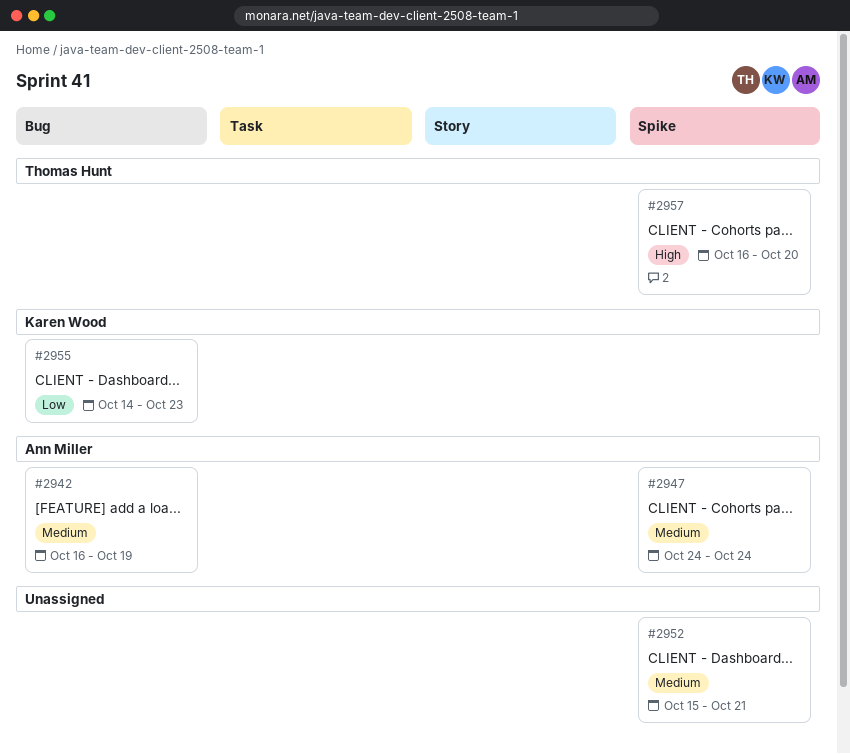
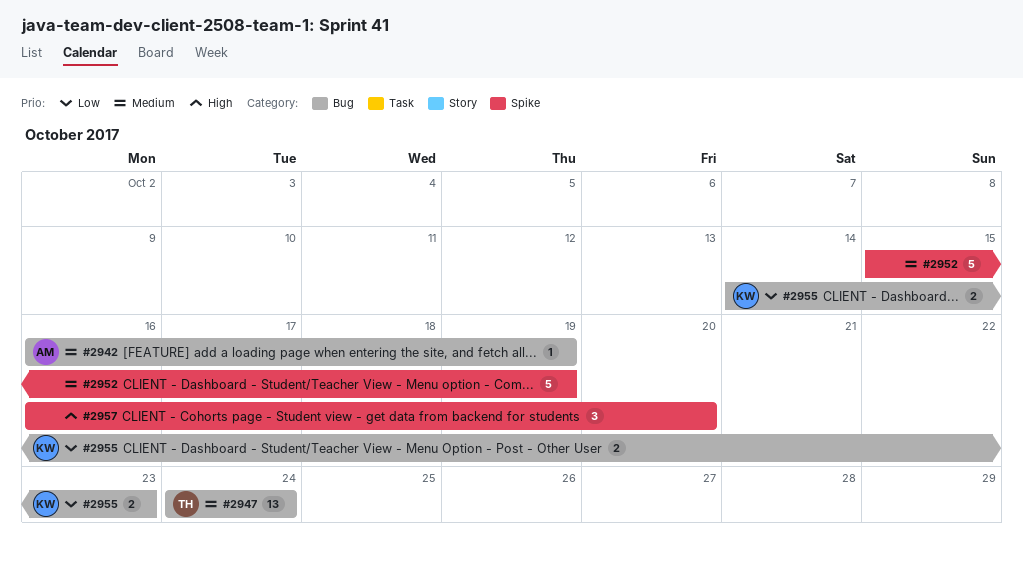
#2947, owner: Ann Miller -> Thomas Hunt
#2947, label: Spike -> Bug
#2952, due: Oct 21 -> Oct 19
#2957, owner: Thomas Hunt -> none

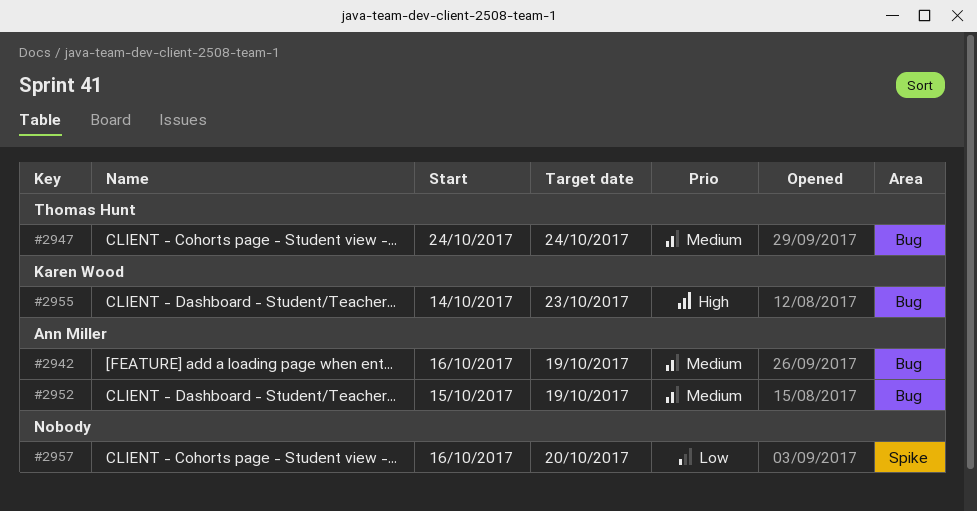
#2952, owner: none -> Ann Miller
#2952, label: Spike -> Bug
#2955, priority: Low -> High
#2957, priority: High -> Low

